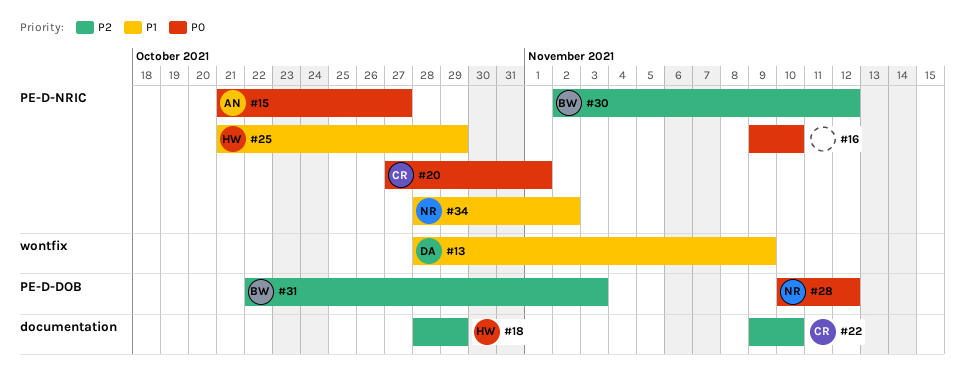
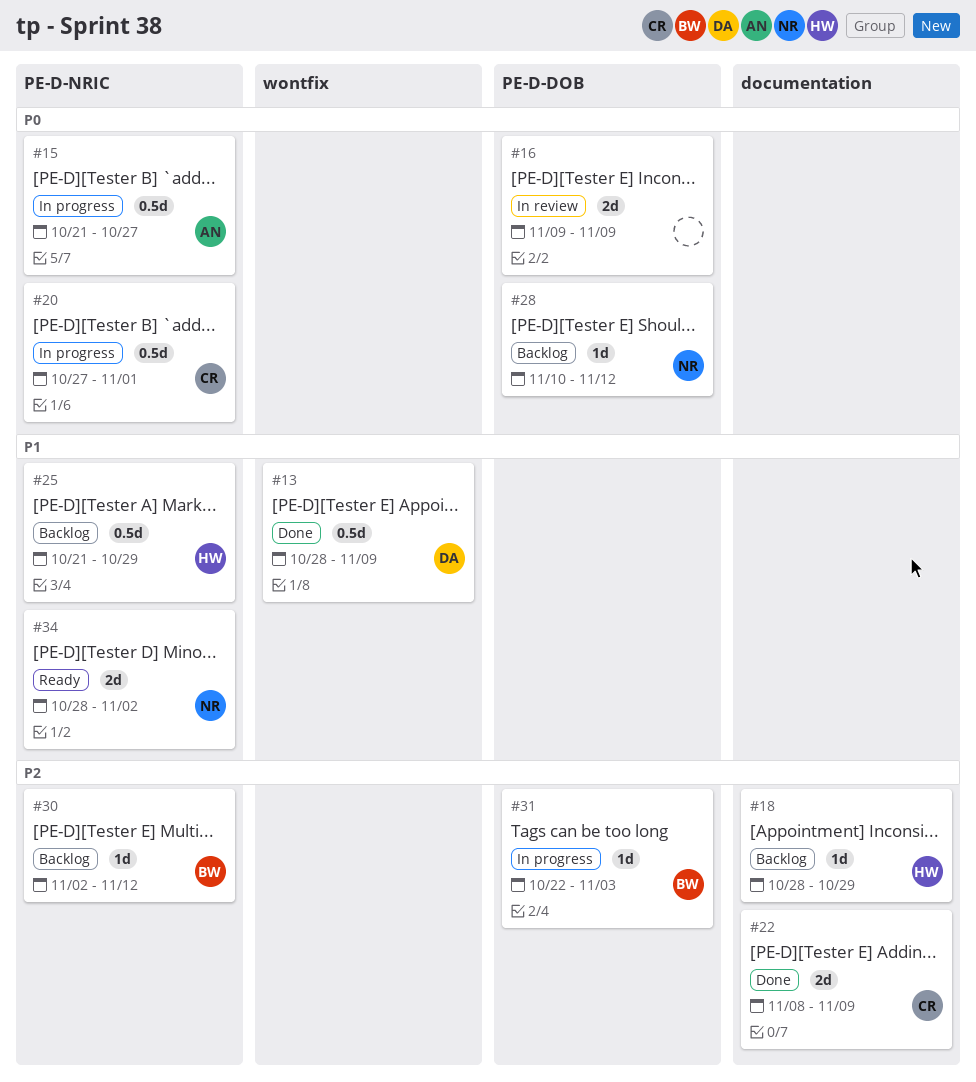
#16, label: PE-D-NRIC -> PE-D-DOB
#16, due: Nov 10 -> Nov 9
#22, start: Nov 9 -> Nov 8
#22, due: Nov 10 -> Nov 9

